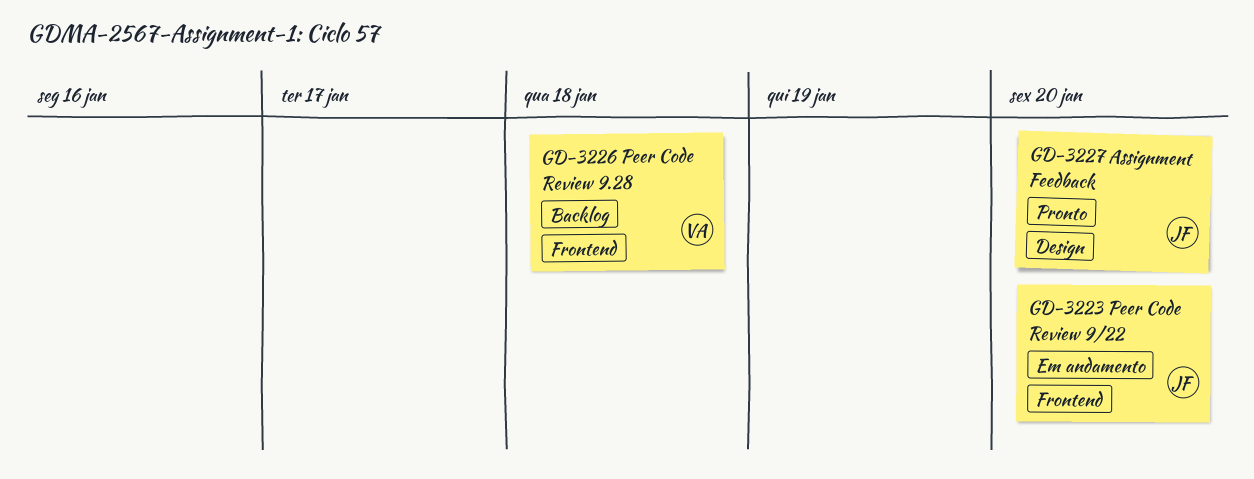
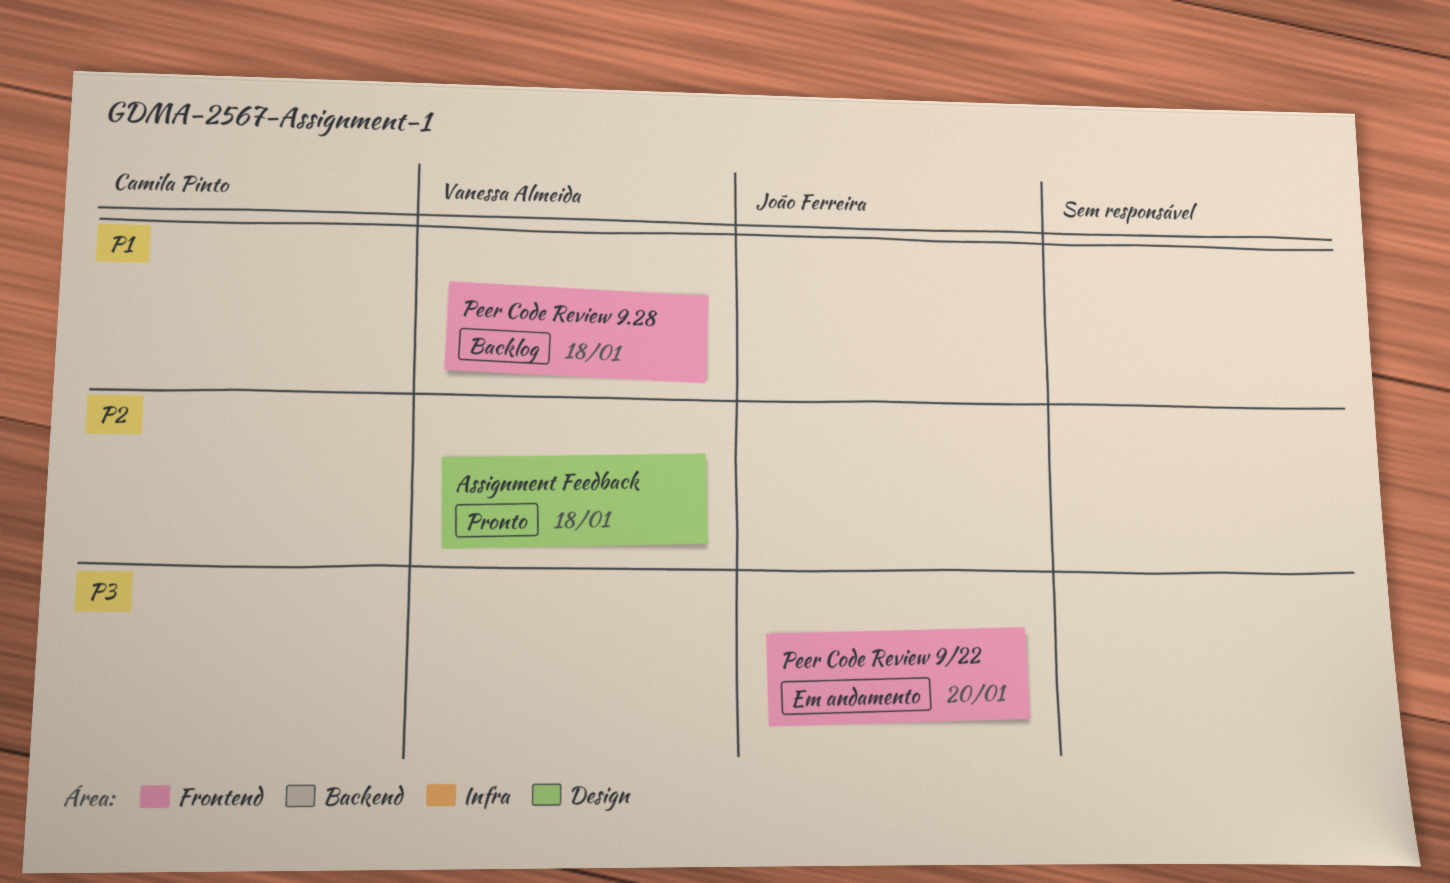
Assignment Feedback, owner: João Ferreira -> Vanessa Almeida
Assignment Feedback, due: Jan 20 -> Jan 18

